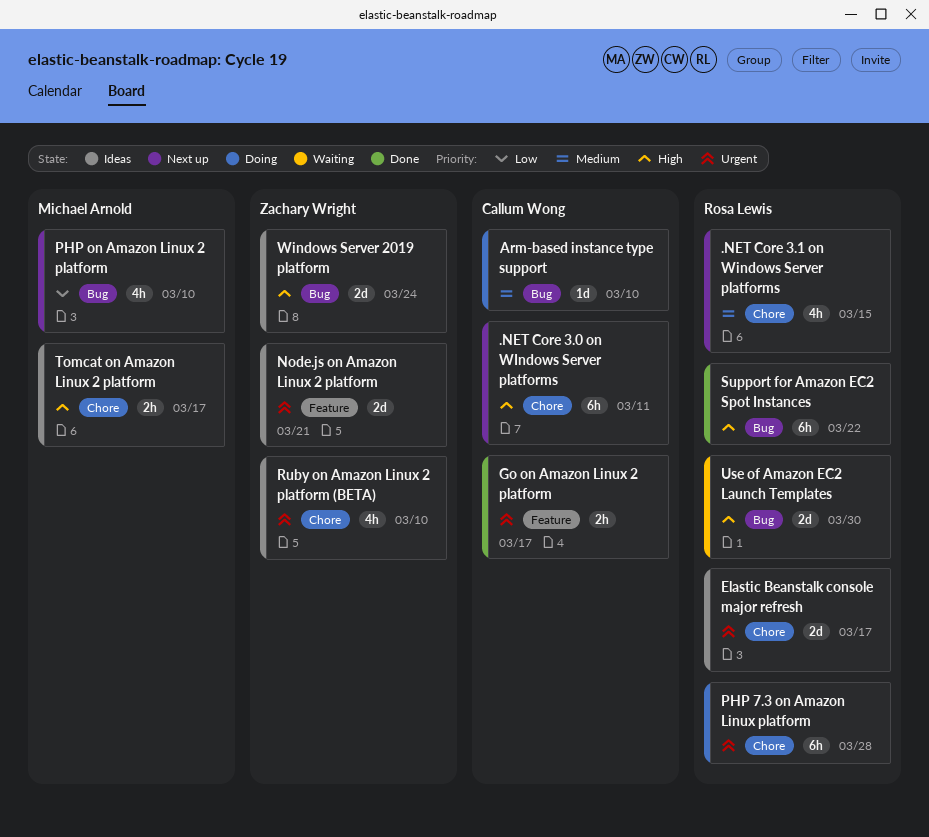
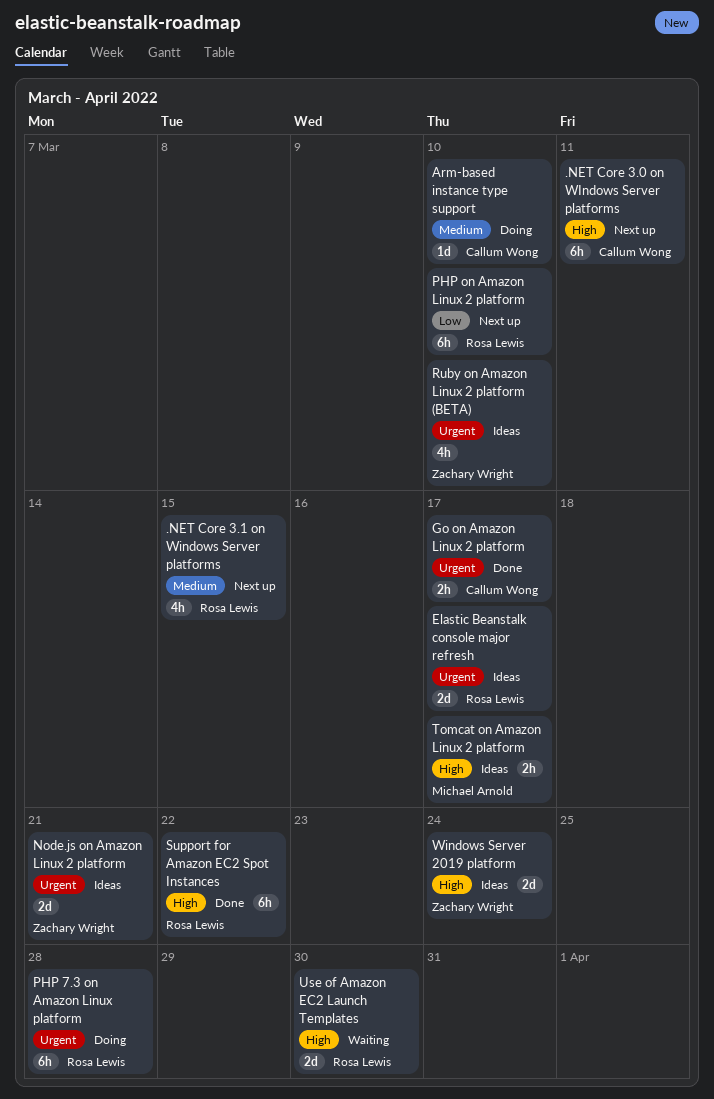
PHP on Amazon Linux 2 platform, owner: Michael Arnold -> Rosa Lewis
PHP on Amazon Linux 2 platform, estimate: 4h -> 6h

